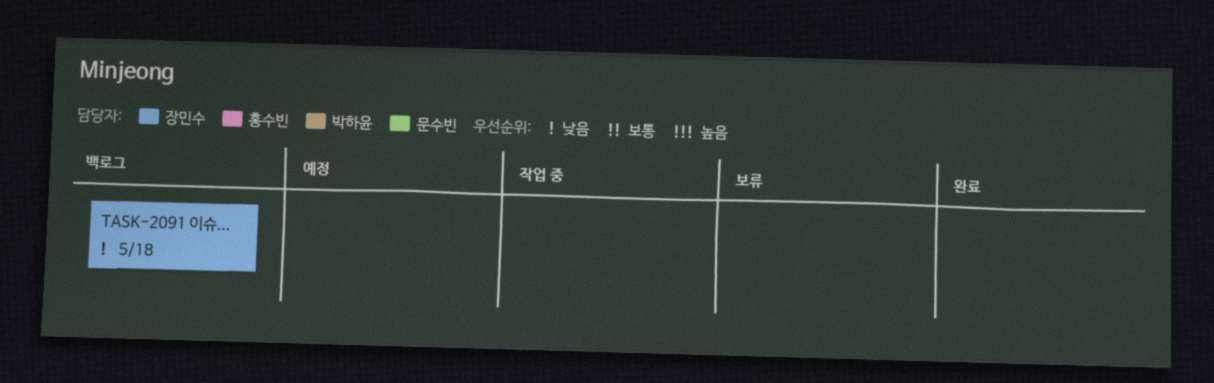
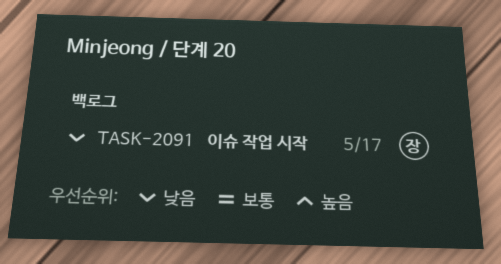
TASK-2091, due: May 18 -> May 17

